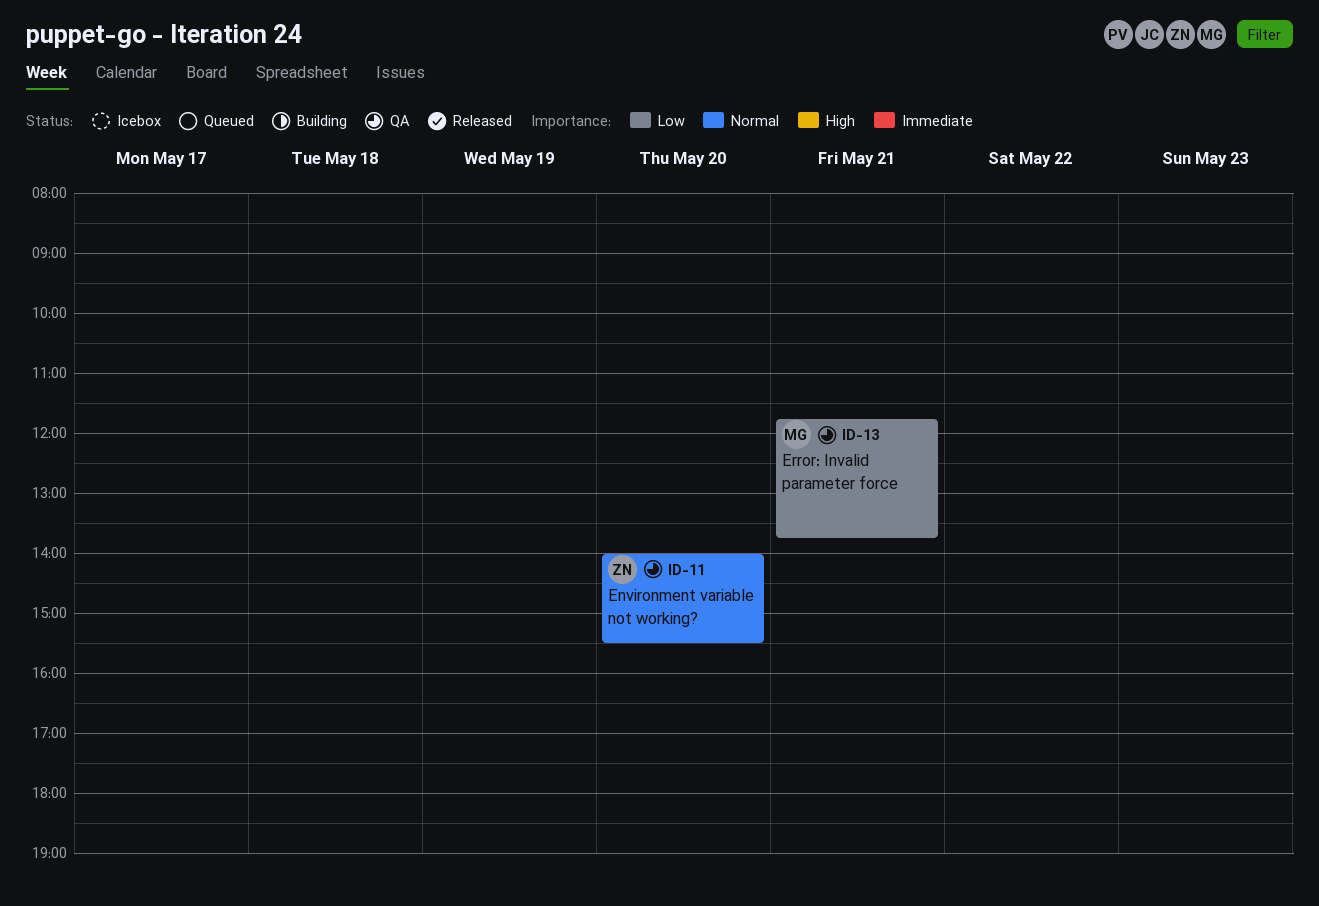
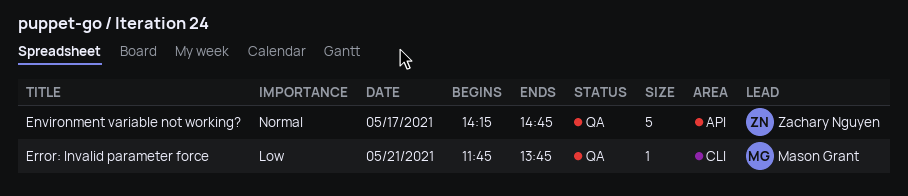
Environment variable not working?, day: May 20 -> May 17
Environment variable not working?, begins: 14:00 -> 14:15
Environment variable not working?, ends: 15:30 -> 14:45

